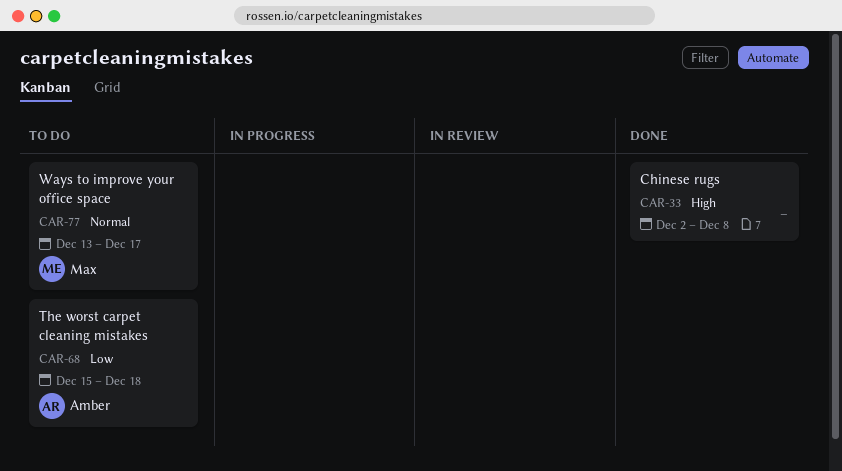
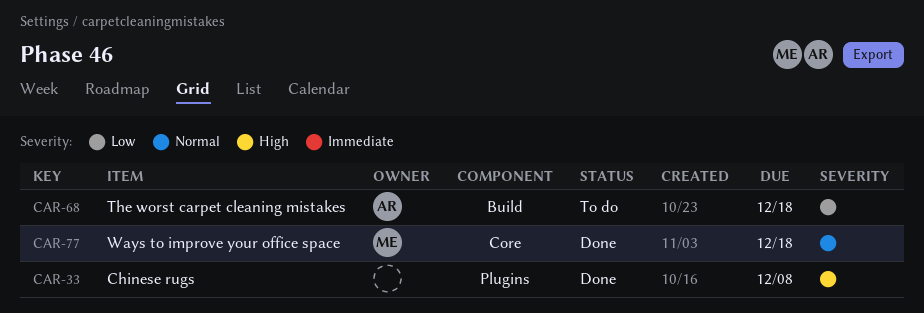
CAR-77, status: To do -> Done
CAR-77, due: Dec 17 -> Dec 18

